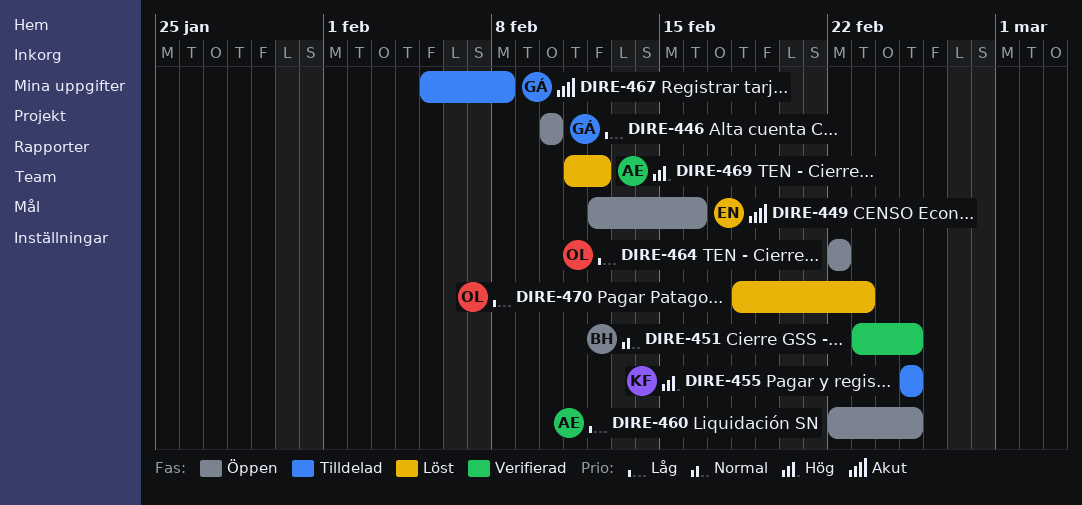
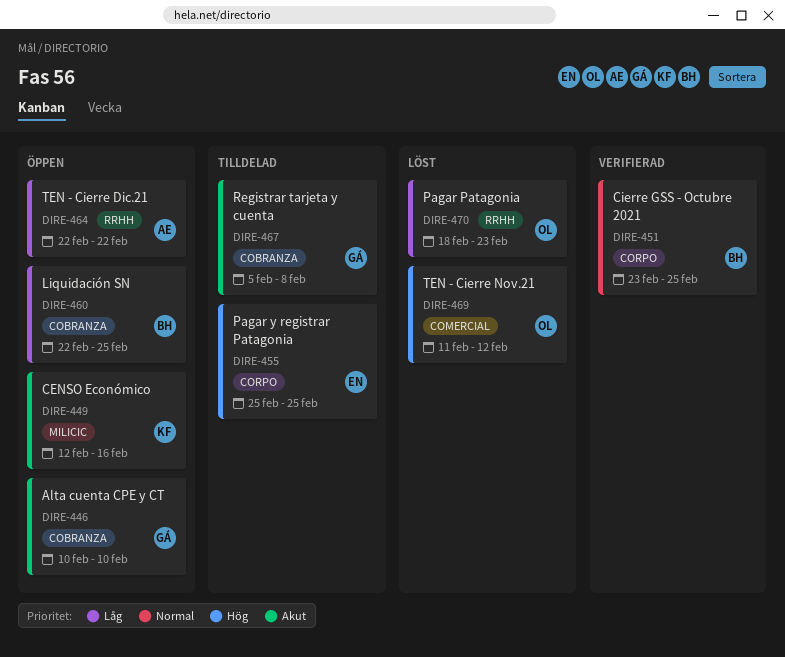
DIRE-446, priority: Låg -> Akut
DIRE-449, owner: EN -> KF
DIRE-455, owner: KF -> EN
DIRE-460, owner: AE -> BH
DIRE-464, owner: OL -> AE
DIRE-469, owner: AE -> OL

